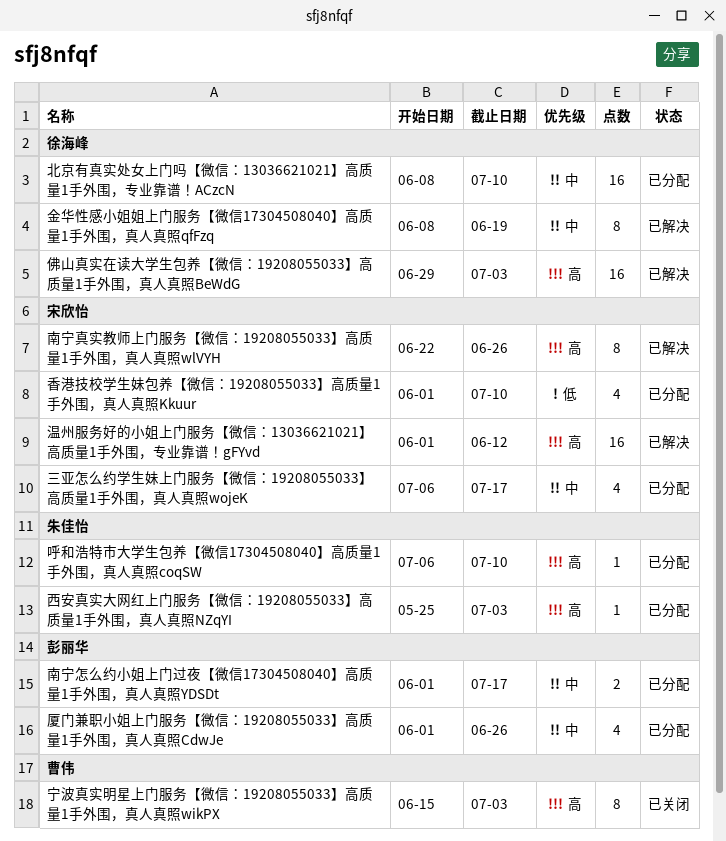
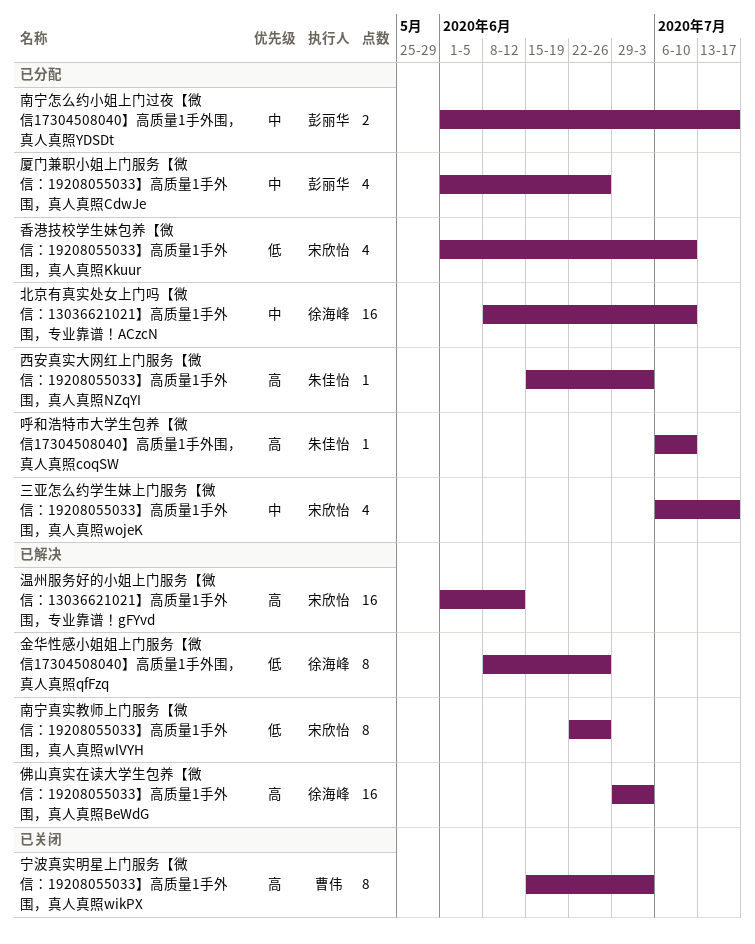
南宁真实教师上门服务【微信：19208055033】高质量1手外围，真人真照wlVYH, priority: 高 -> 低
西安真实大网红上门服务【微信：19208055033】高质量1手外围，真人真照NZqYI, start: May 25 -> Jun 15
金华性感小姐姐上门服务【微信17304508040】高质量1手外围，真人真照qfFzq, priority: 中 -> 低
金华性感小姐姐上门服务【微信17304508040】高质量1手外围，真人真照qfFzq, due: Jun 19 -> Jun 26

